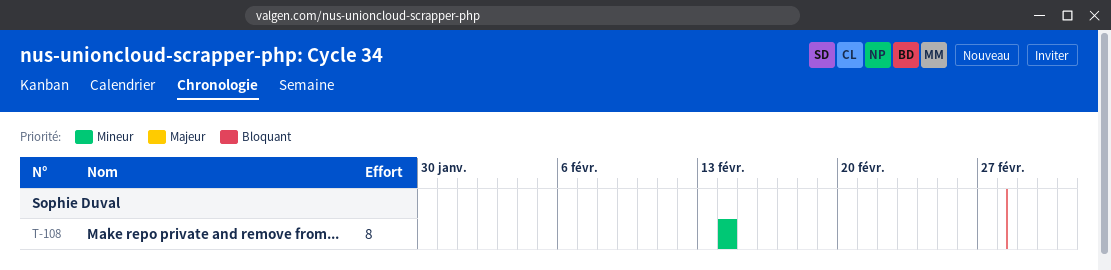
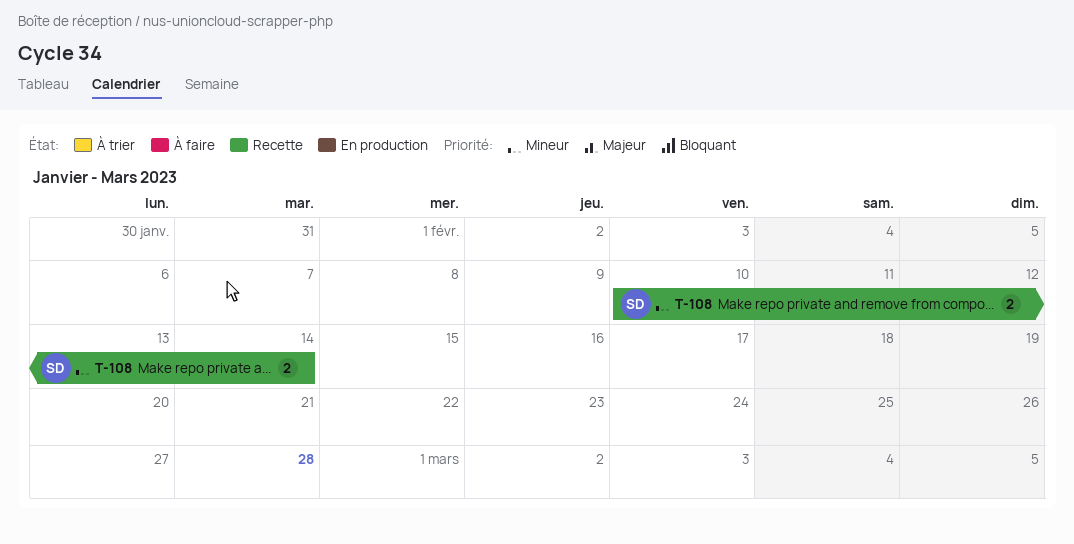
T-108, estimate: 8 -> 2
T-108, start: Feb 14 -> Feb 10

